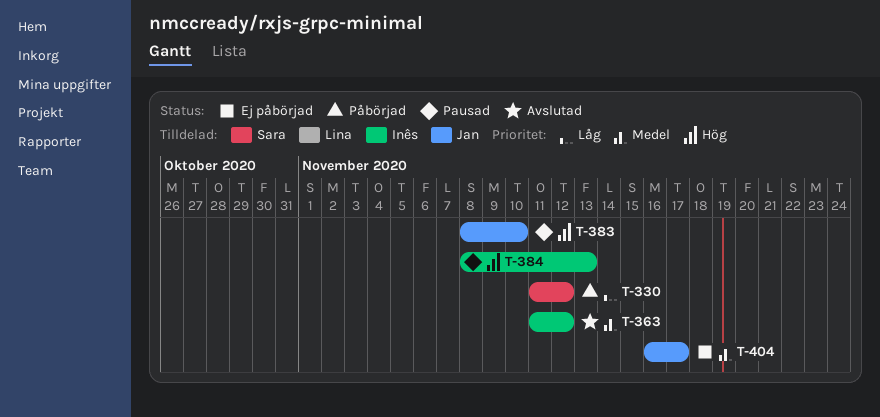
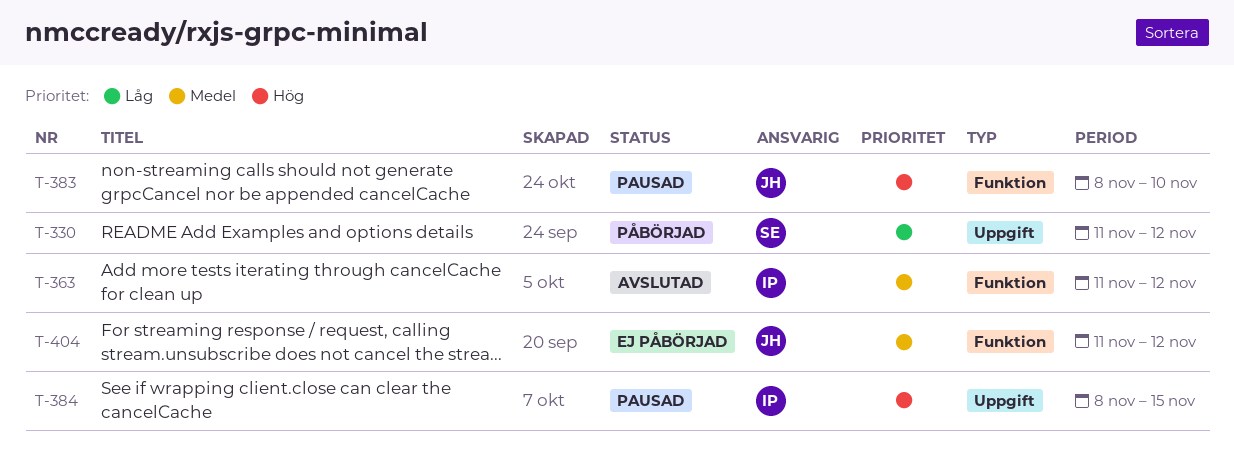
T-384, due: Nov 13 -> Nov 15
T-404, start: Nov 16 -> Nov 11
T-404, due: Nov 17 -> Nov 12

